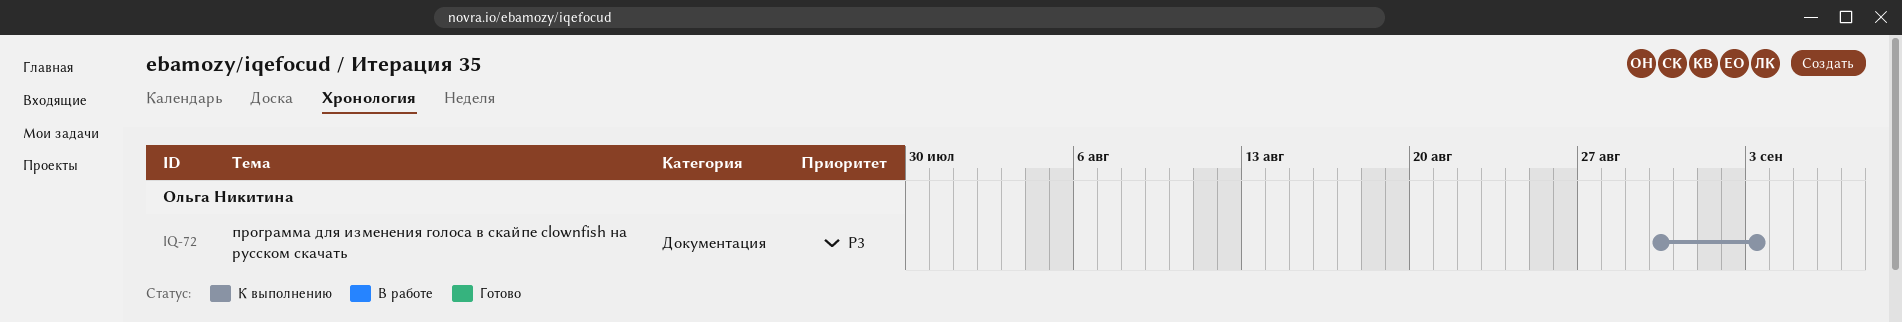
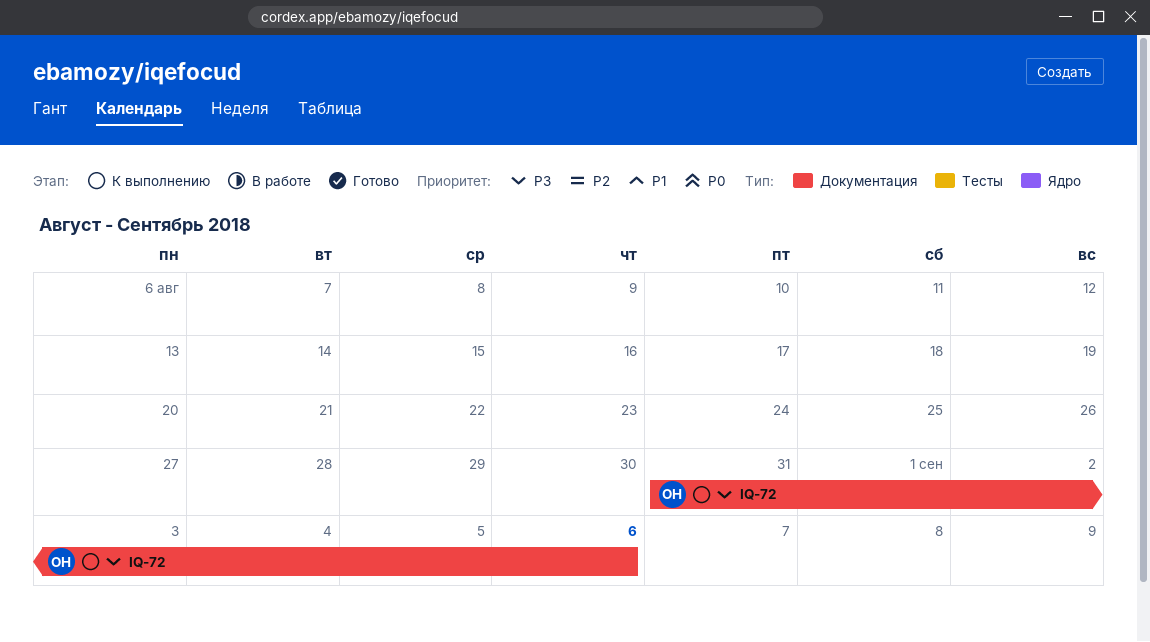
IQ-72, start: Aug 30 -> Aug 31
IQ-72, due: Sep 3 -> Sep 6

